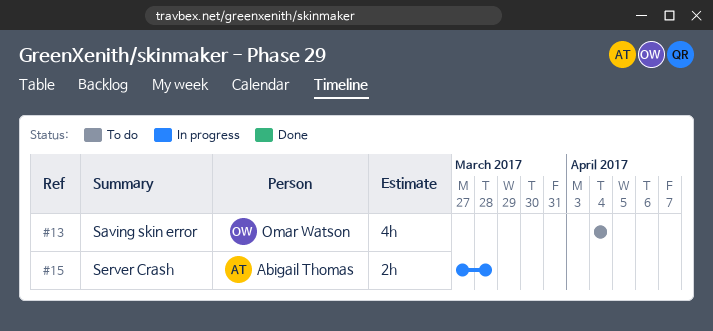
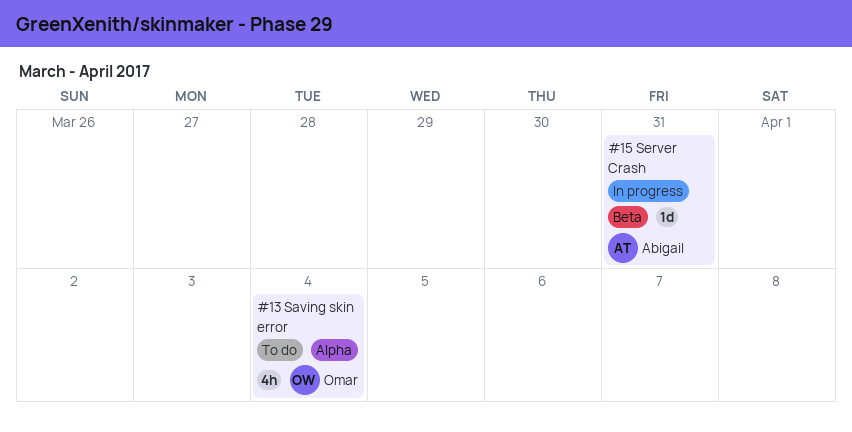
#15, estimate: 2h -> 1d
#15, due: Mar 28 -> Mar 31

